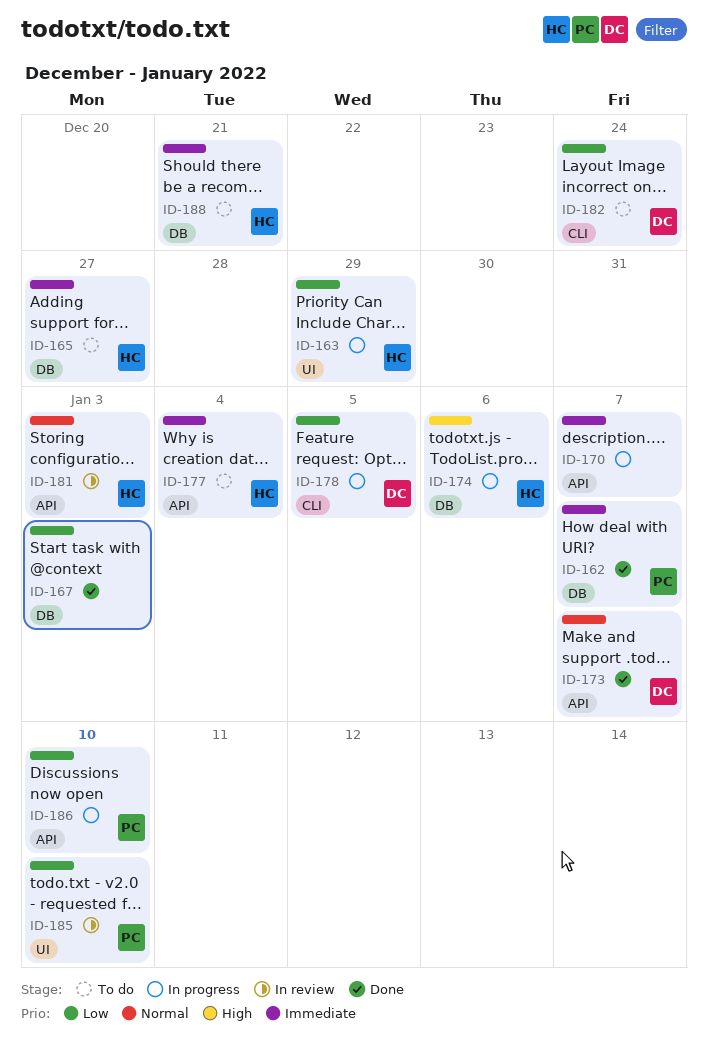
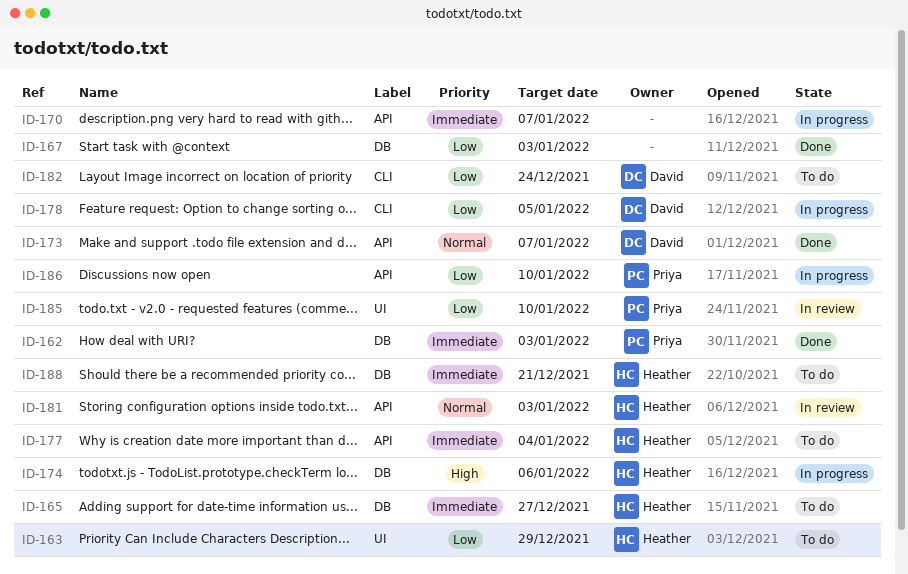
ID-162, due: Jan 7 -> Jan 3
ID-163, status: In progress -> To do

